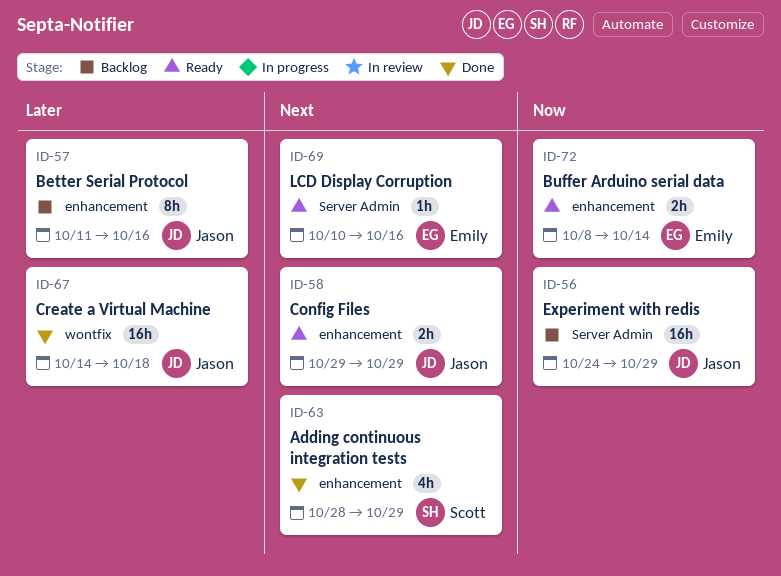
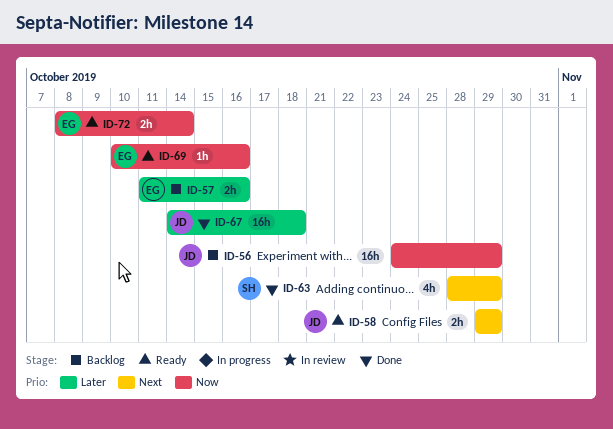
ID-57, owner: Jason -> Emily
ID-57, estimate: 8h -> 2h
ID-69, priority: Next -> Now

